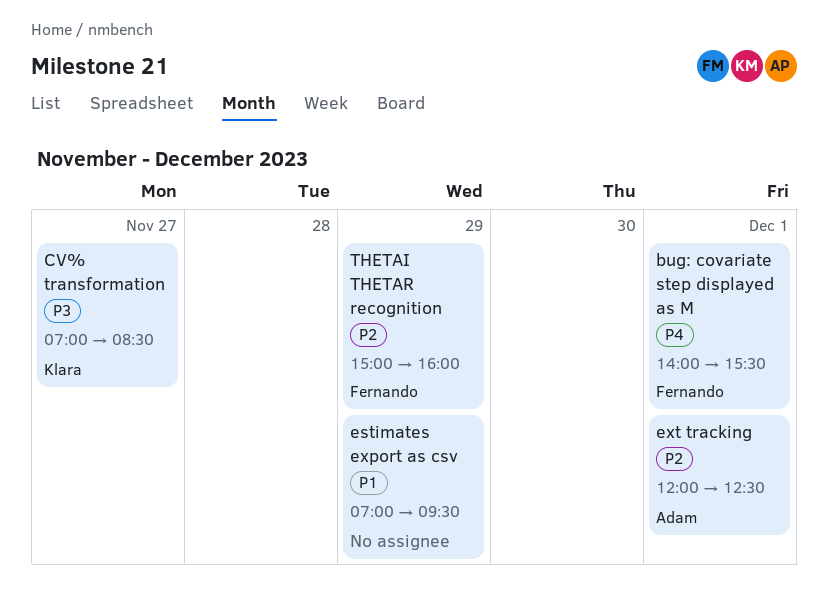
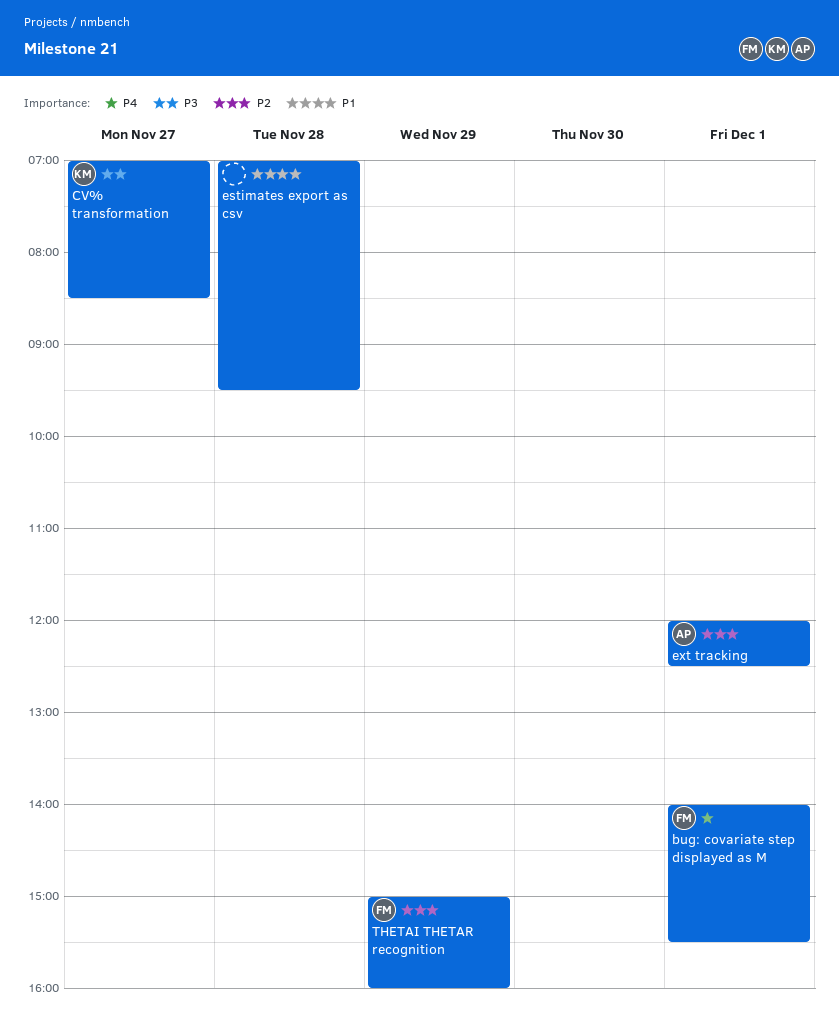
estimates export as csv, day: Nov 29 -> Nov 28

